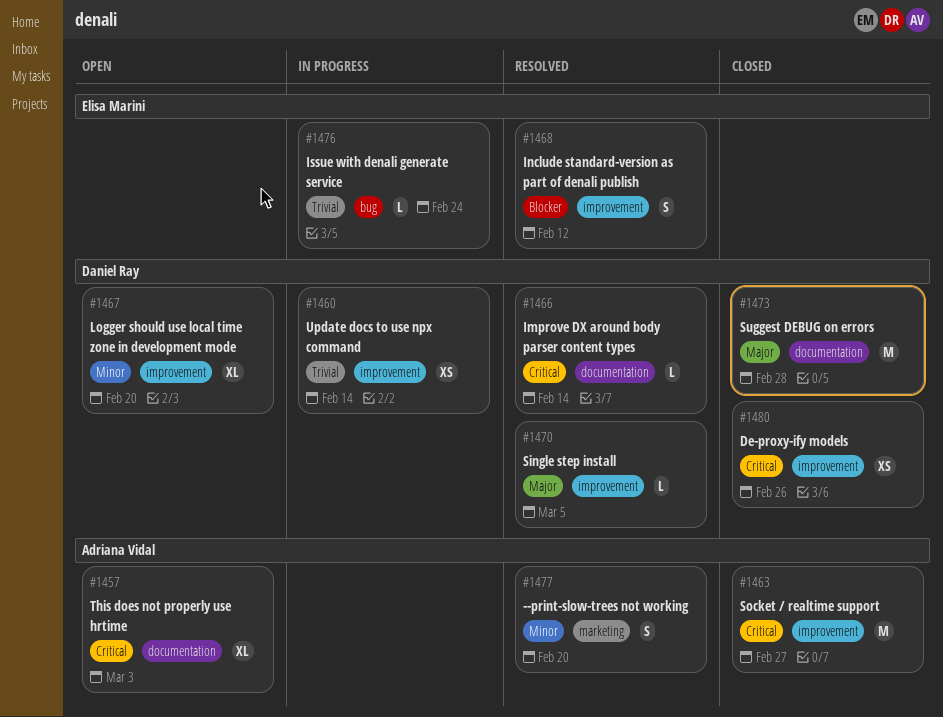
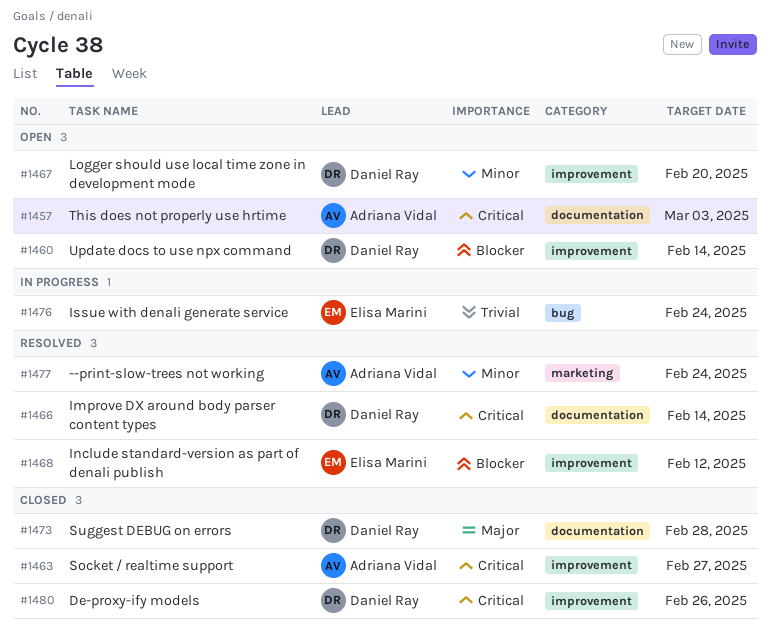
#1460, status: In progress -> Open
#1460, priority: Trivial -> Blocker
#1470: present -> none
#1477, due: Feb 20 -> Feb 24

